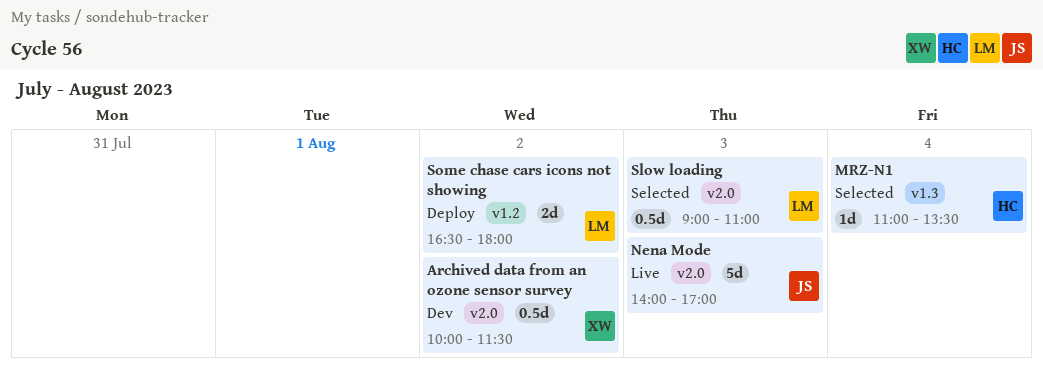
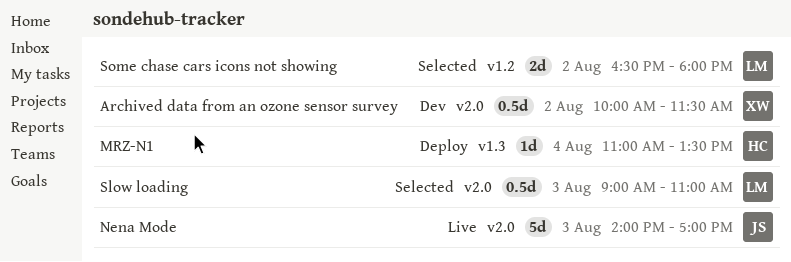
MRZ-N1, status: Selected -> Deploy
Some chase cars icons not showing, status: Deploy -> Selected

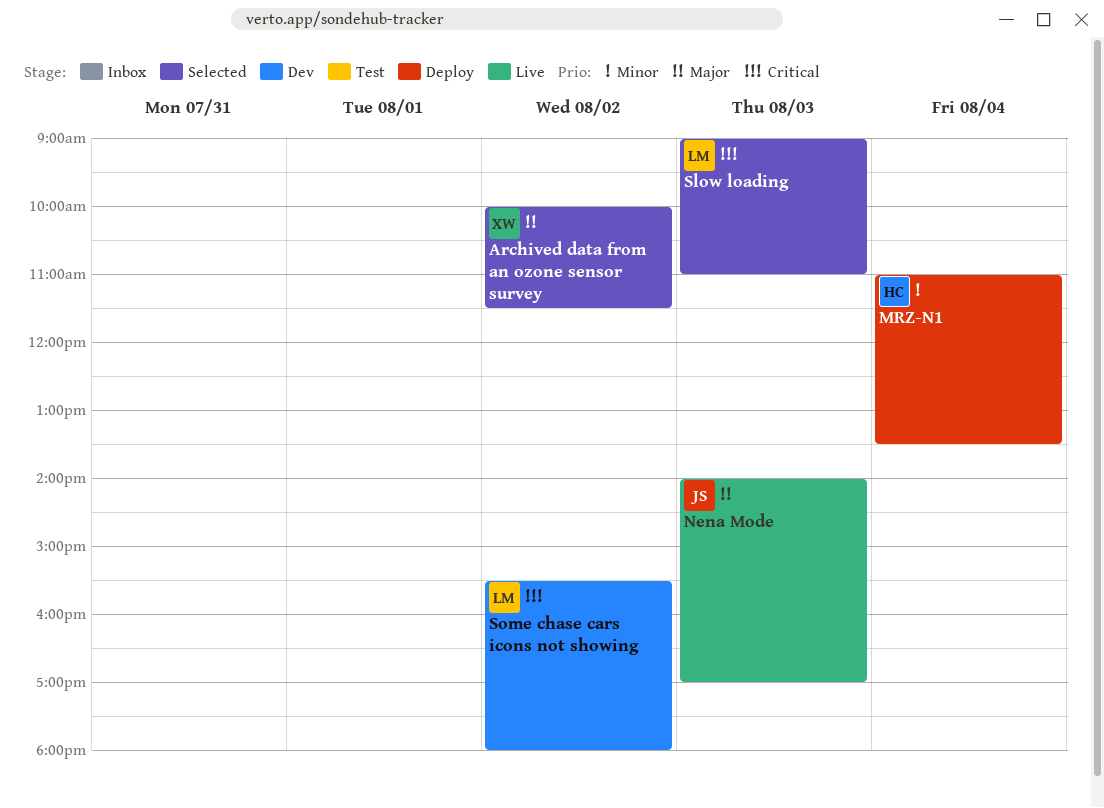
Archived data from an ozone sensor survey, status: Dev -> Selected
Some chase cars icons not showing, status: Selected -> Dev
Some chase cars icons not showing, begins: 16:30 -> 15:30

